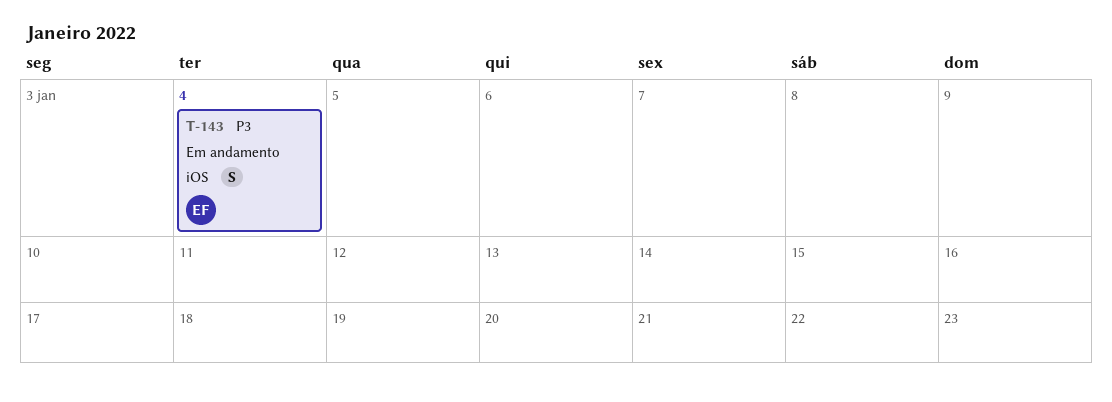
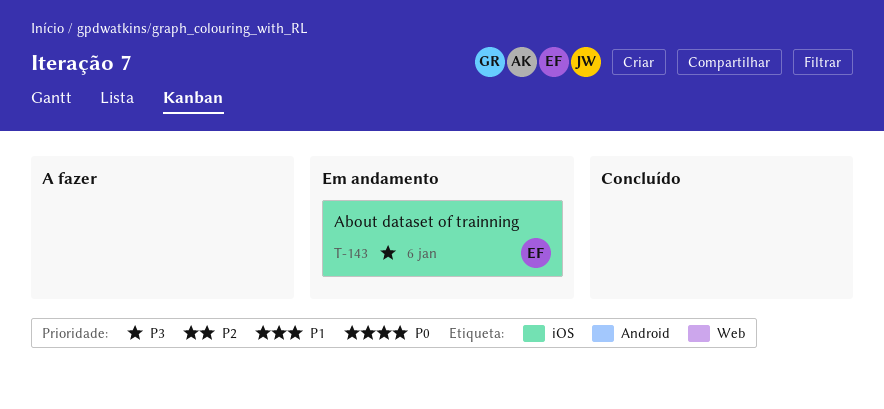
T-143, due: Jan 4 -> Jan 6

